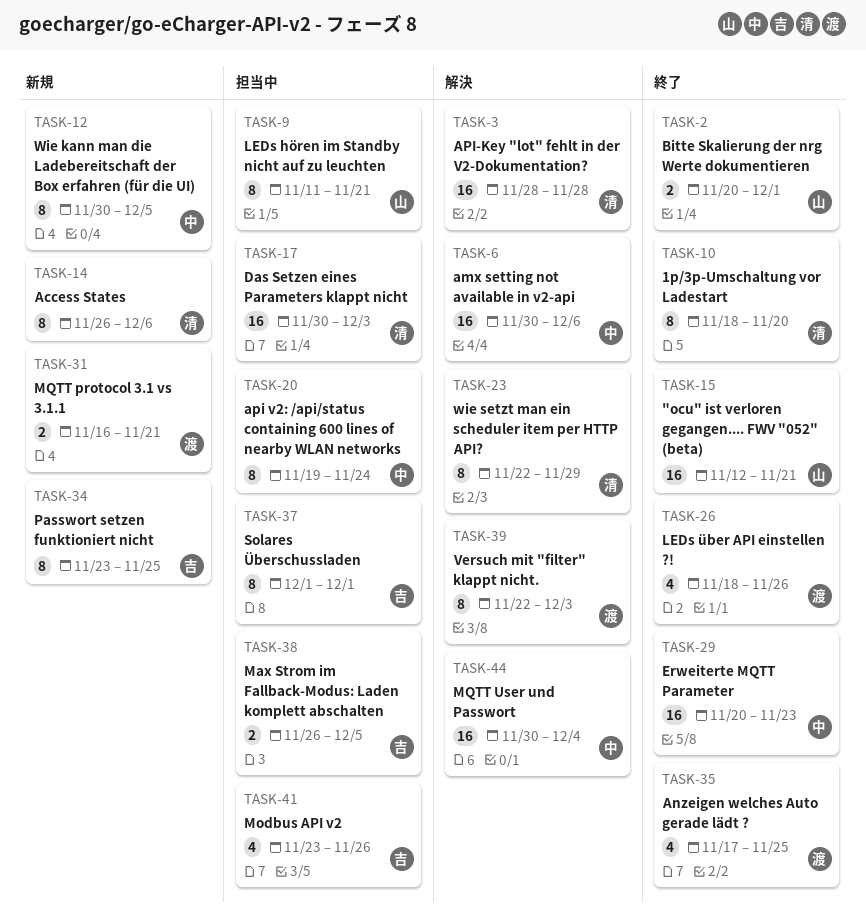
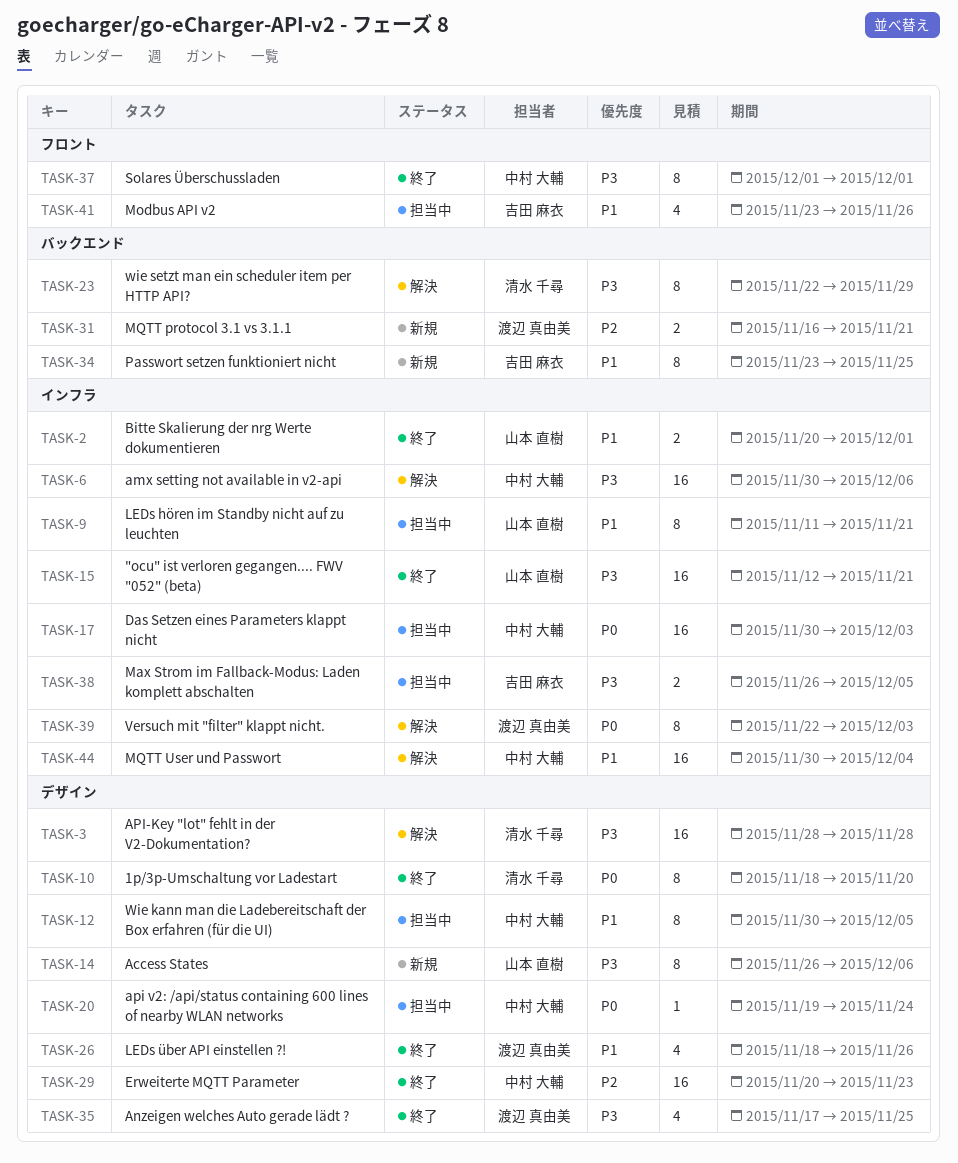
TASK-12, status: 新規 -> 担当中
TASK-14, owner: 清水 千尋 -> 山本 直樹
TASK-17, owner: 清水 千尋 -> 中村 大輔
TASK-20, estimate: 8 -> 1
TASK-37, status: 担当中 -> 終了
TASK-37, owner: 吉田 麻衣 -> 中村 大輔

